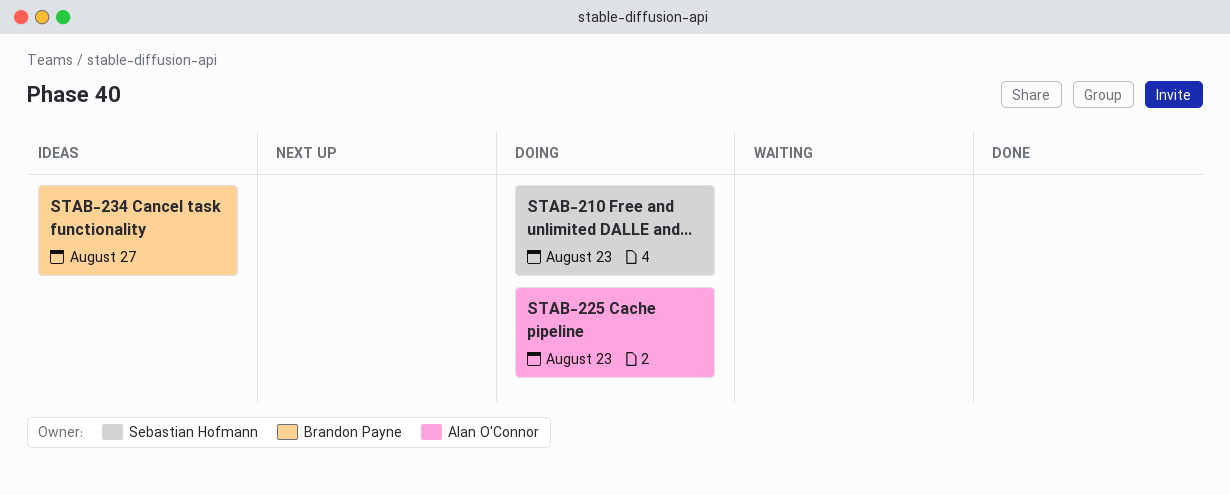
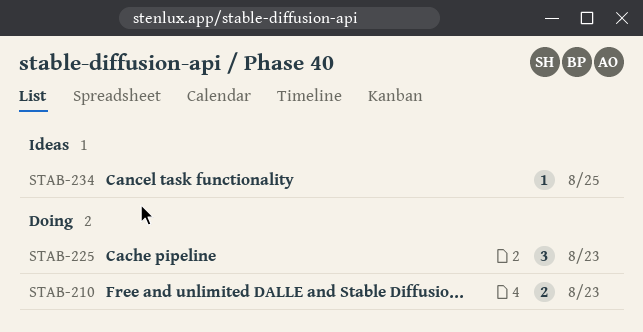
STAB-234, due: Aug 27 -> Aug 25

